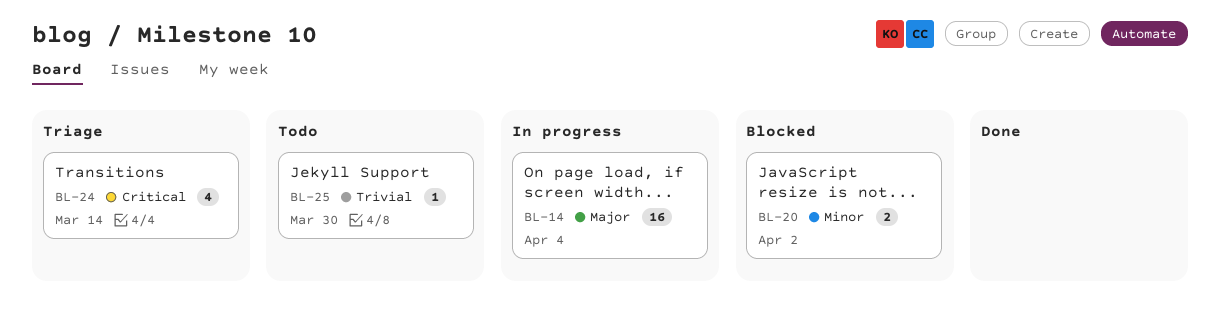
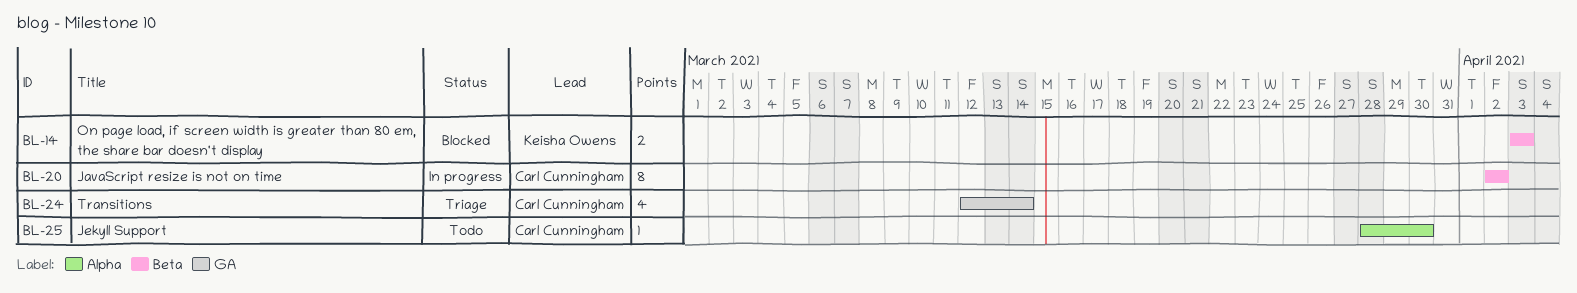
BL-14, status: In progress -> Blocked
BL-14, estimate: 16 -> 2
BL-14, due: Apr 4 -> Apr 3
BL-20, status: Blocked -> In progress
BL-20, estimate: 2 -> 8

